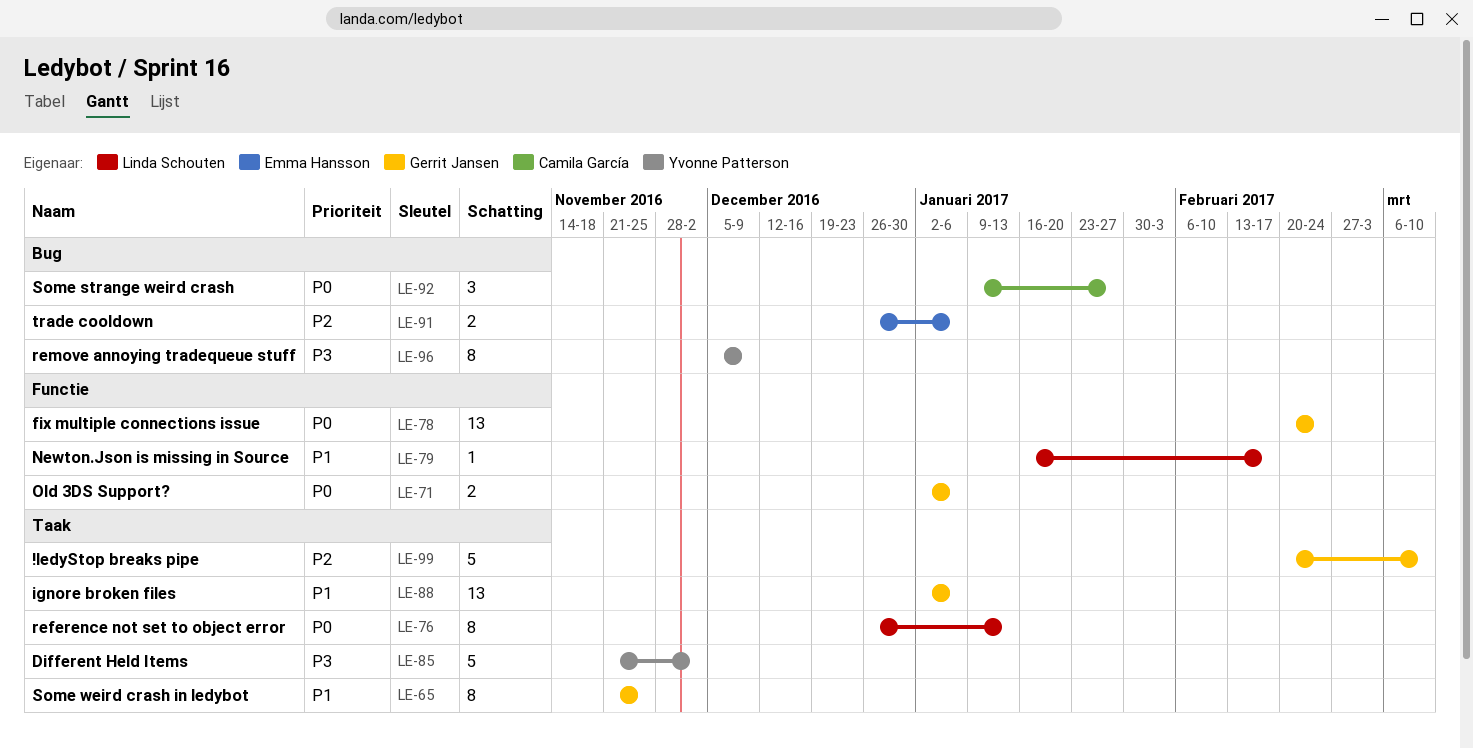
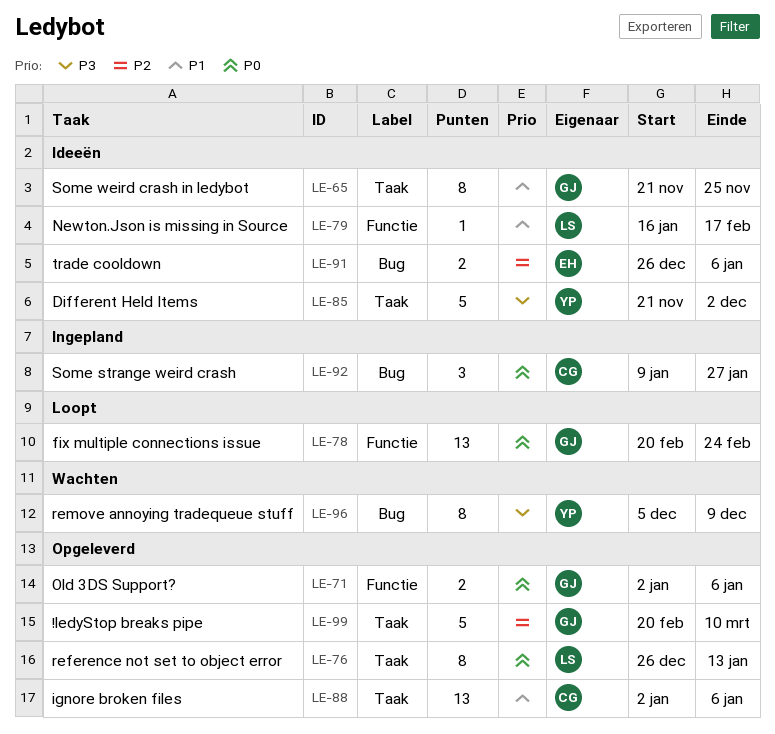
LE-88, owner: Gerrit Jansen -> Camila García

